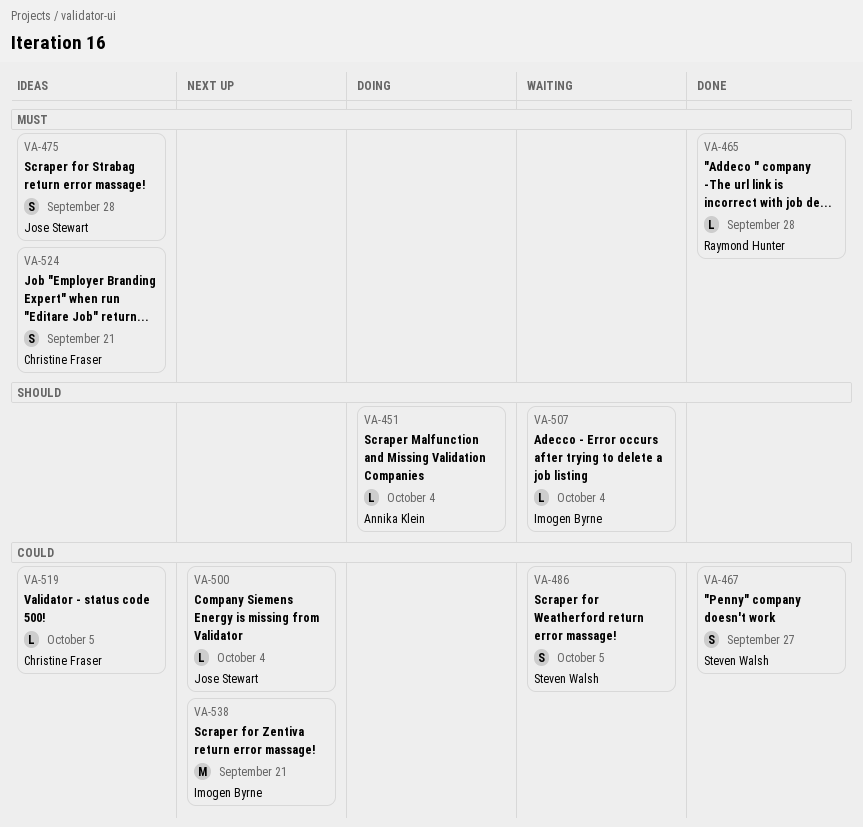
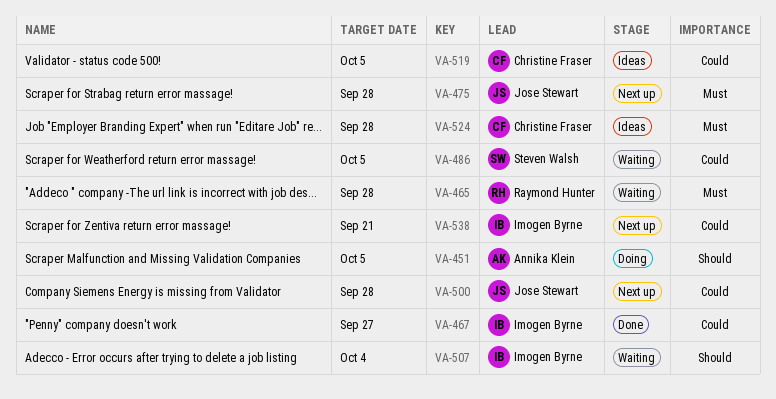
VA-451, due: Oct 4 -> Oct 5
VA-465, status: Done -> Waiting
VA-467, owner: Steven Walsh -> Imogen Byrne
VA-475, status: Ideas -> Next up
VA-500, due: Oct 4 -> Sep 28
VA-524, due: Sep 21 -> Sep 28

